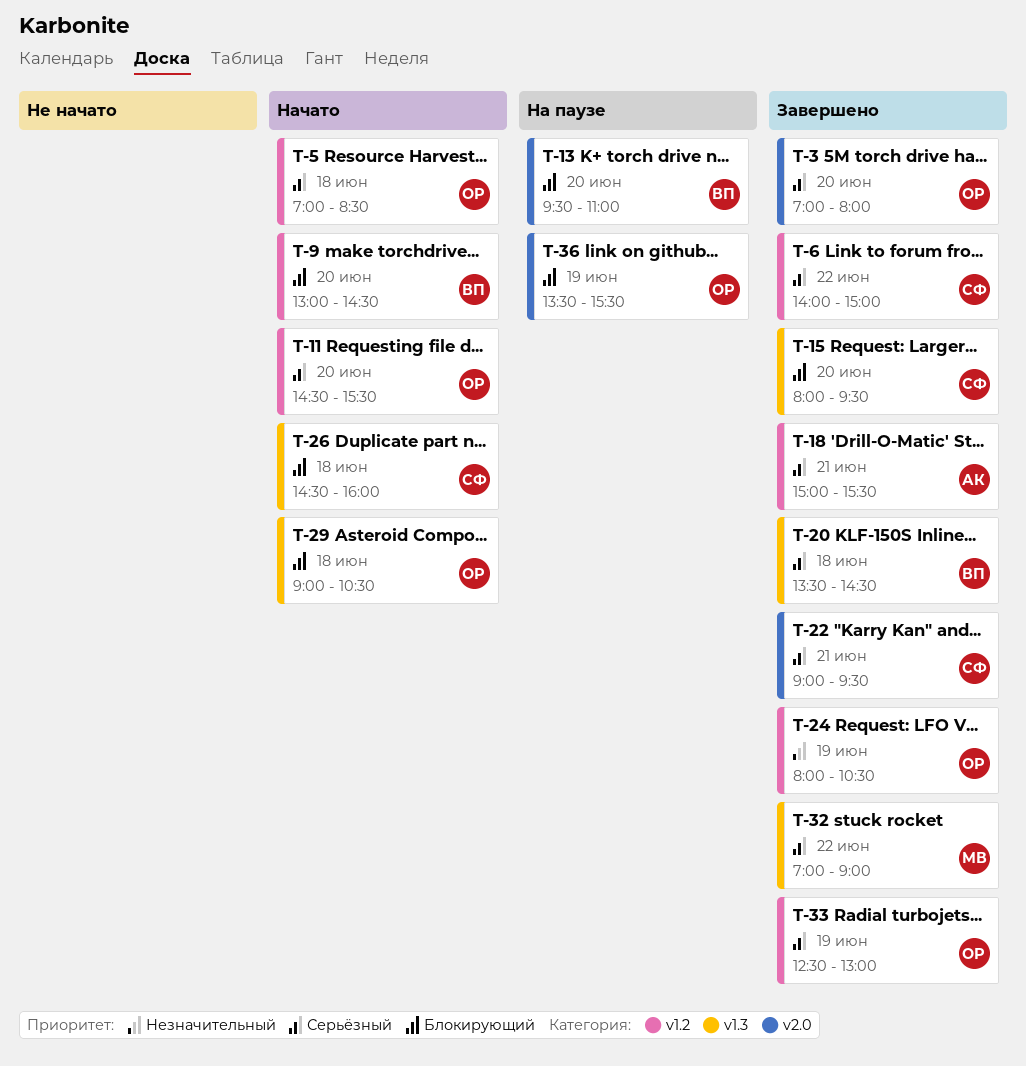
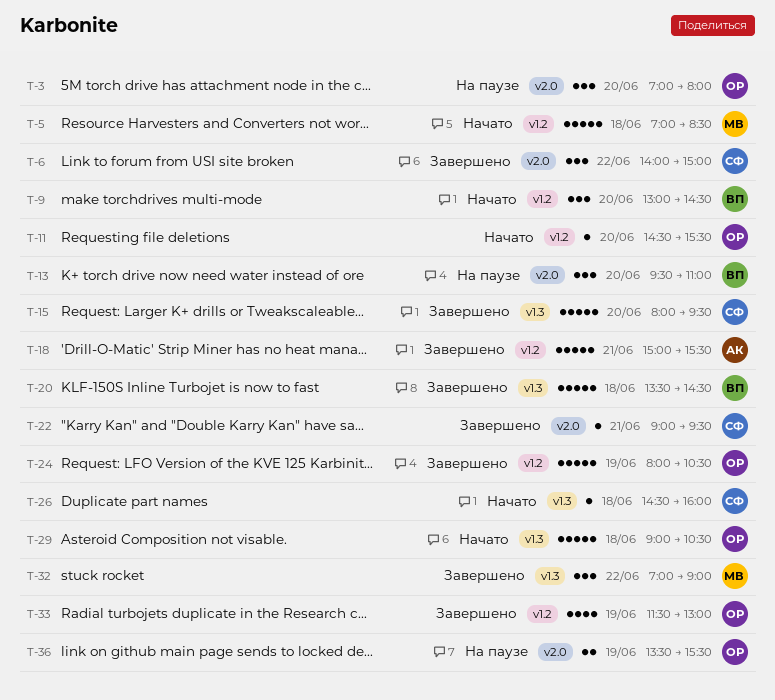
T-3, status: Завершено -> На паузе
T-5, owner: ОР -> МВ
T-6, label: v1.2 -> v2.0
T-33, begins: 12:30 -> 11:30

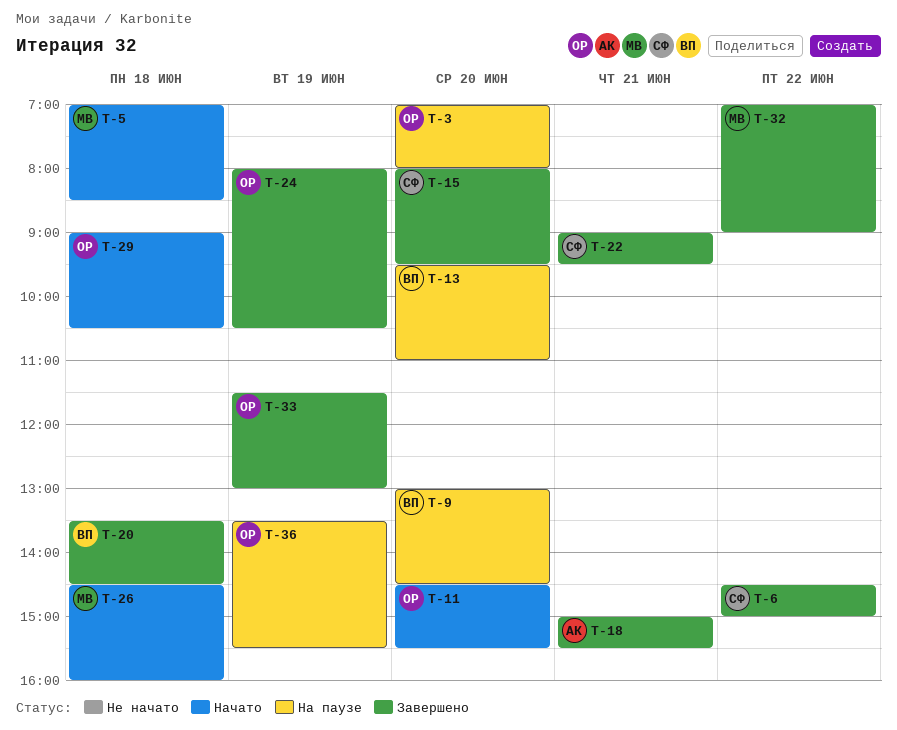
T-6, begins: 14:00 -> 14:30
T-9, status: Начато -> На паузе
T-26, owner: СФ -> МВ

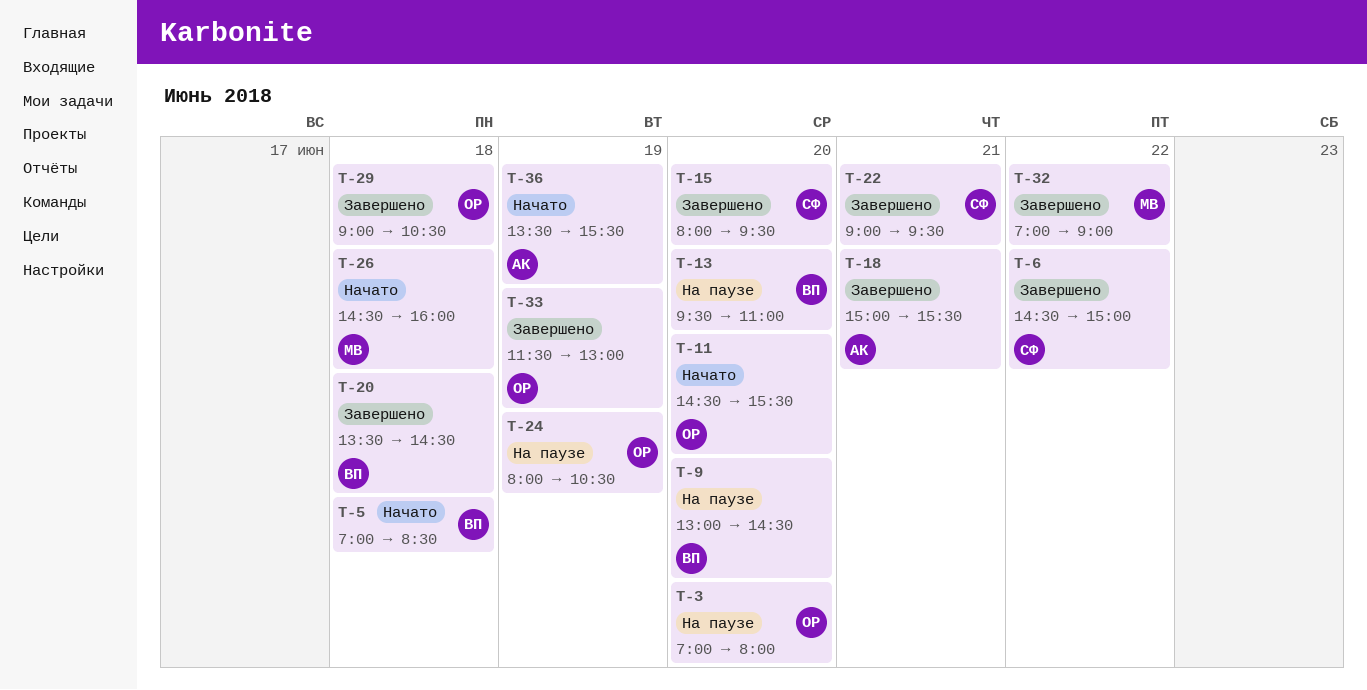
T-5, owner: МВ -> ВП
T-24, status: Завершено -> На паузе
T-29, status: Начато -> Завершено
T-36, status: На паузе -> Начато
T-36, owner: ОР -> АК

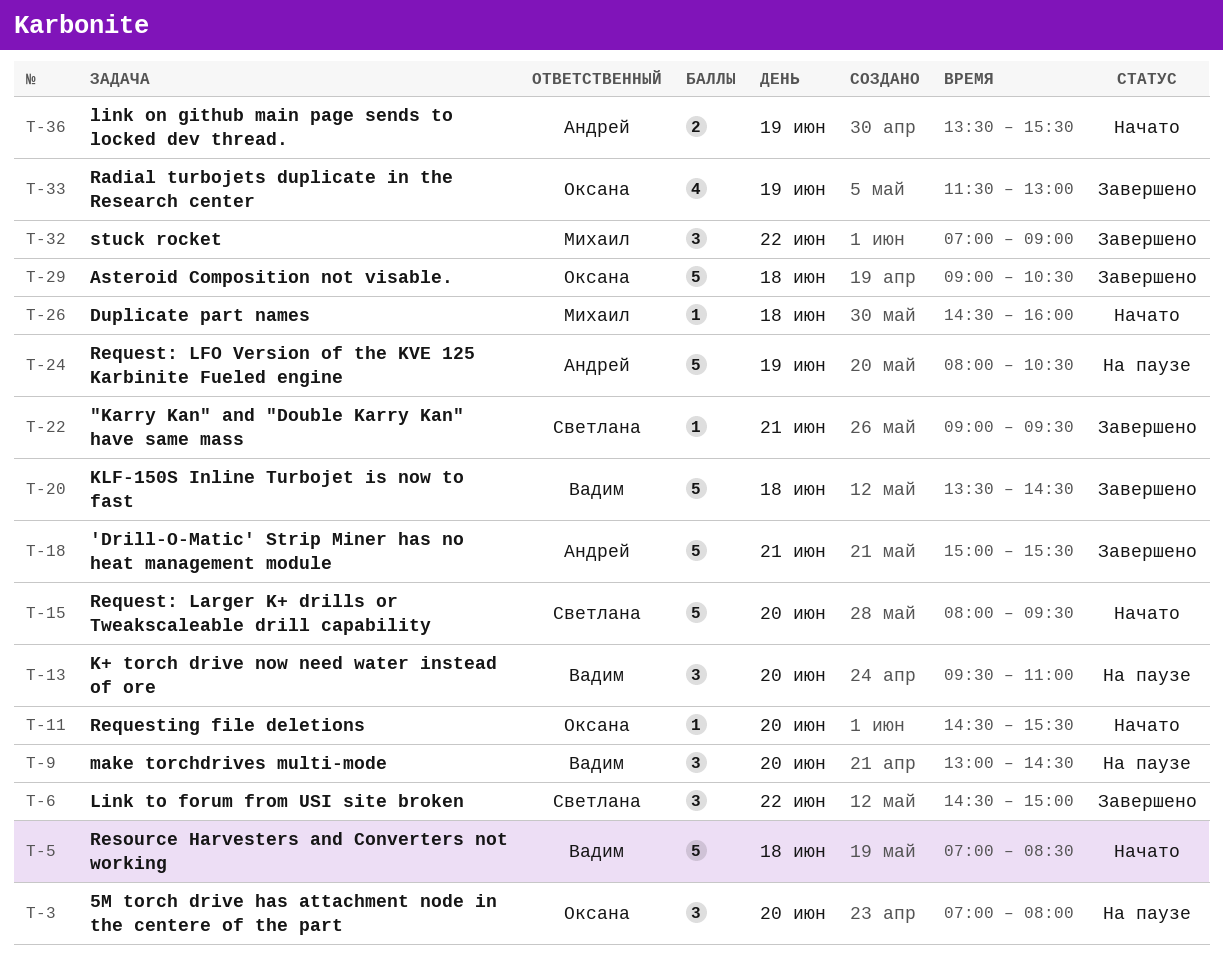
T-15, status: Завершено -> Начато
T-24, owner: Оксана -> Андрей

